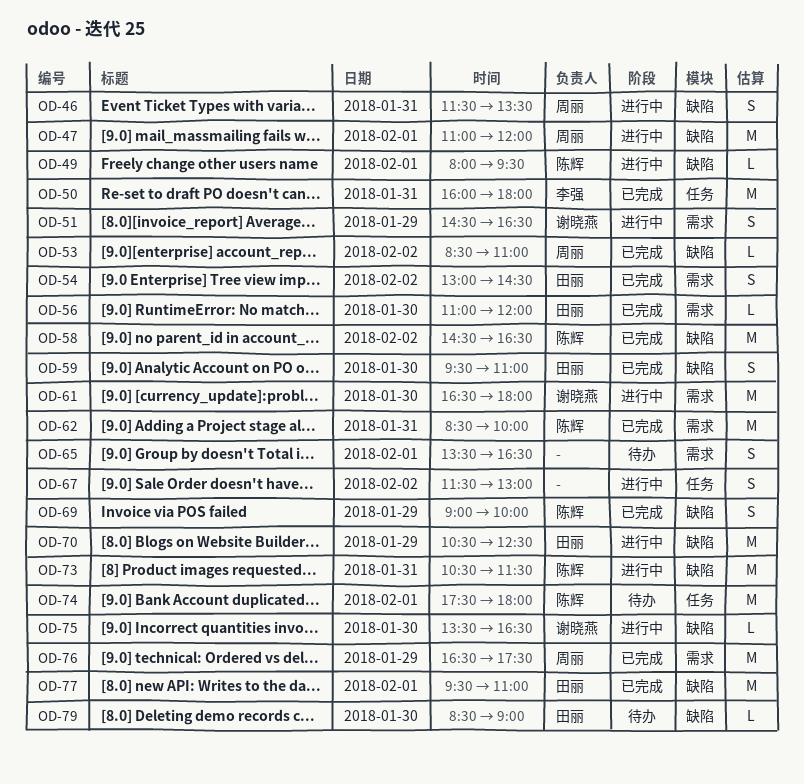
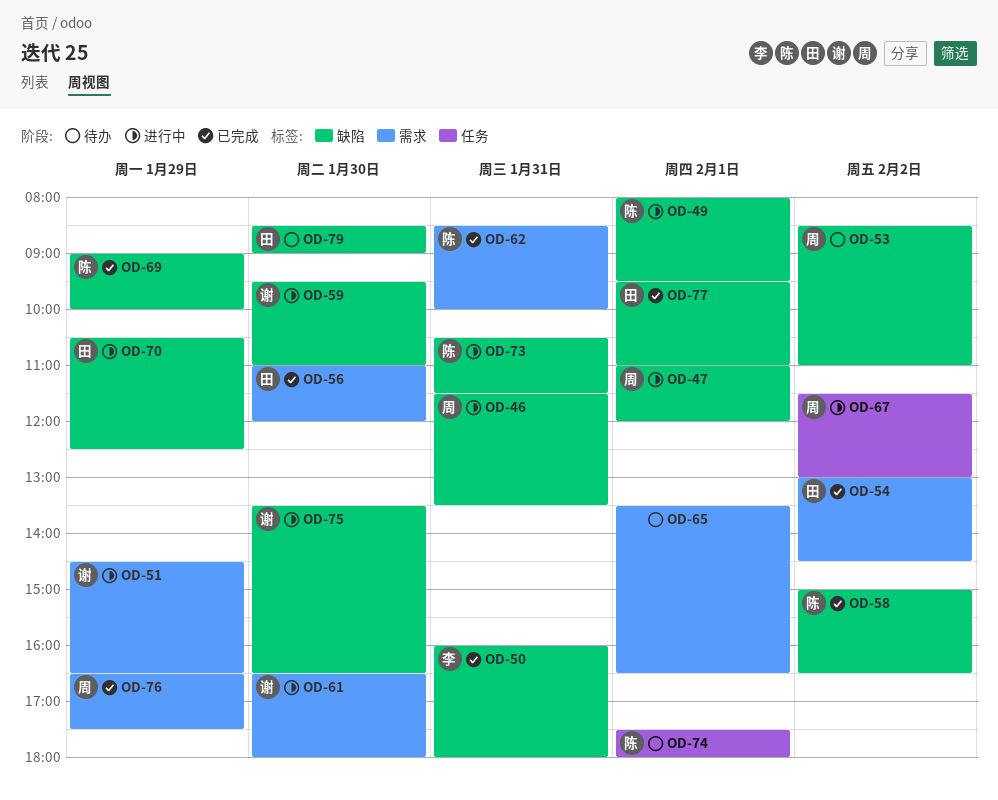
OD-50, label: 任务 -> 缺陷
OD-53, status: 已完成 -> 待办
OD-58, begins: 14:30 -> 15:00
OD-59, status: 已完成 -> 进行中
OD-59, owner: 田丽 -> 谢晓燕
OD-67, owner: none -> 周丽

